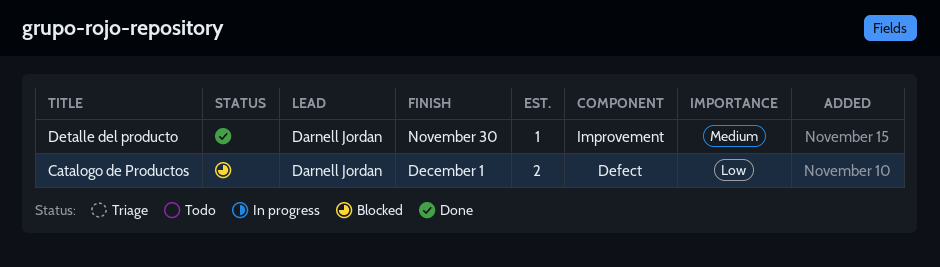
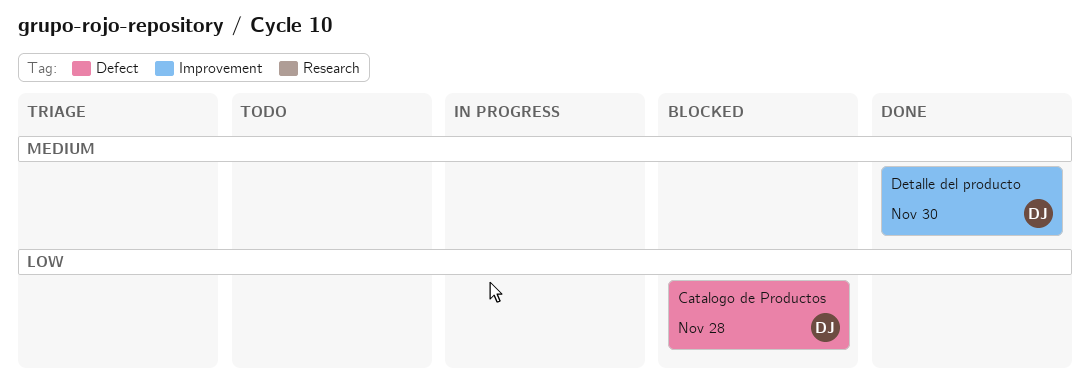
Catalogo de Productos, due: Dec 1 -> Nov 28

